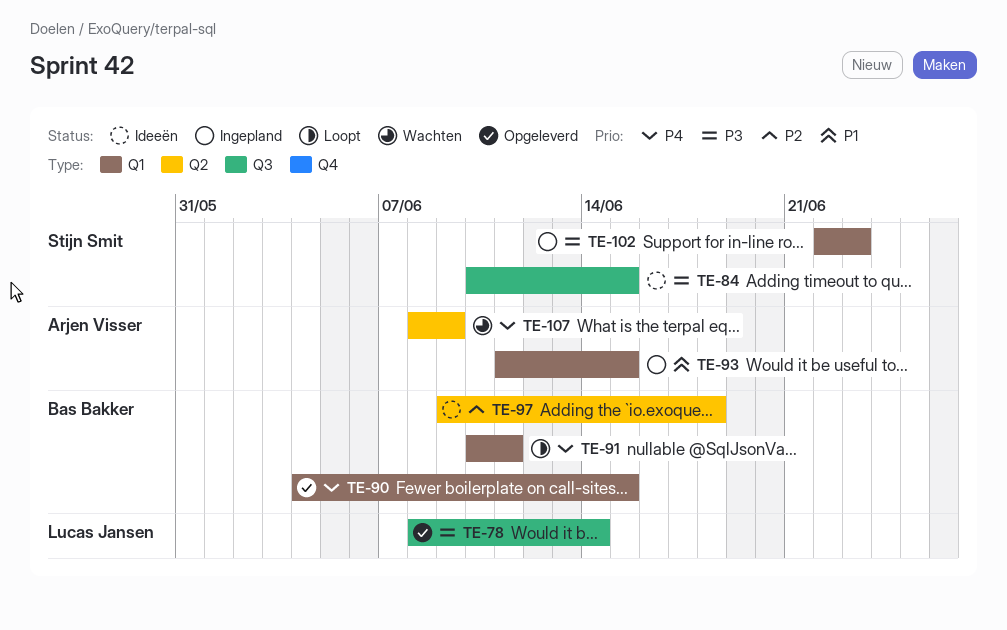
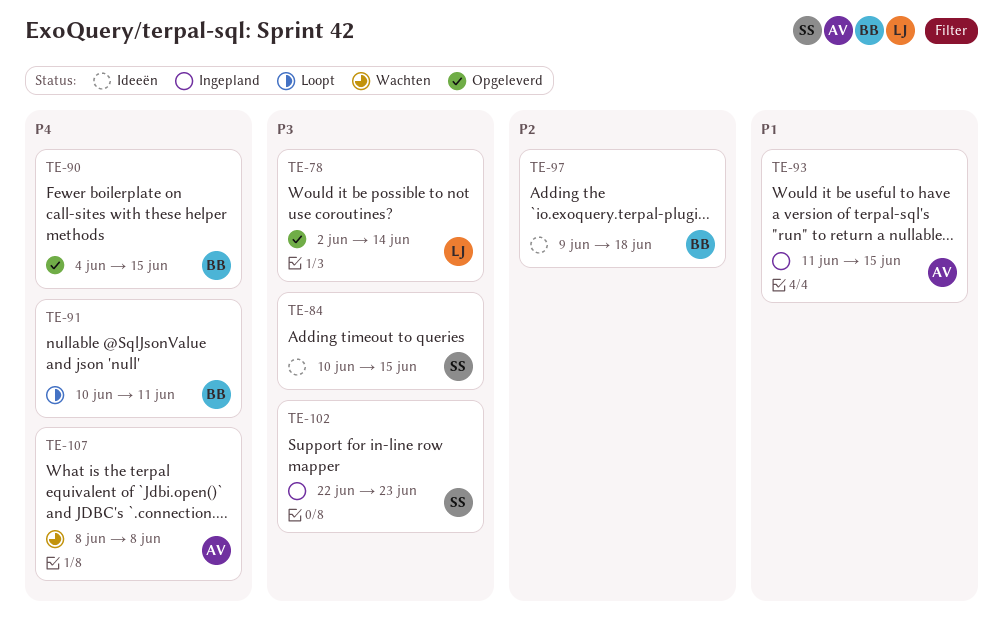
TE-78, start: Jun 8 -> Jun 2
TE-107, due: Jun 9 -> Jun 8

